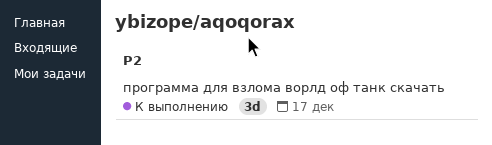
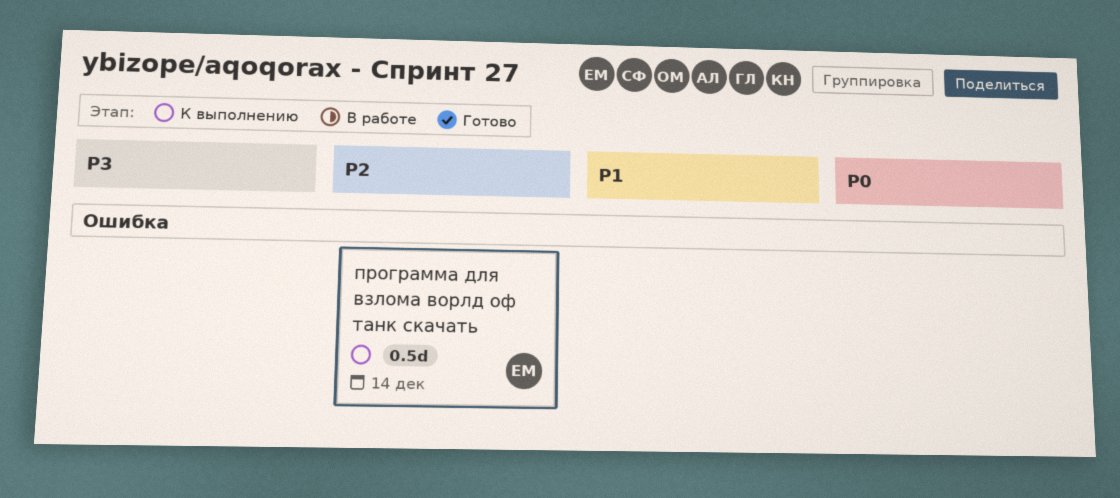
программа для взлома ворлд оф танк скачать, estimate: 3d -> 0.5d
программа для взлома ворлд оф танк скачать, due: Dec 17 -> Dec 14

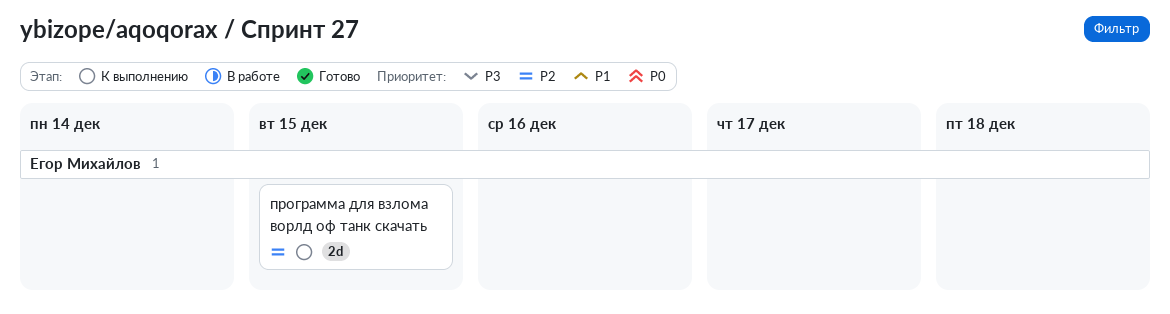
программа для взлома ворлд оф танк скачать, estimate: 0.5d -> 2d
программа для взлома ворлд оф танк скачать, due: Dec 14 -> Dec 15

